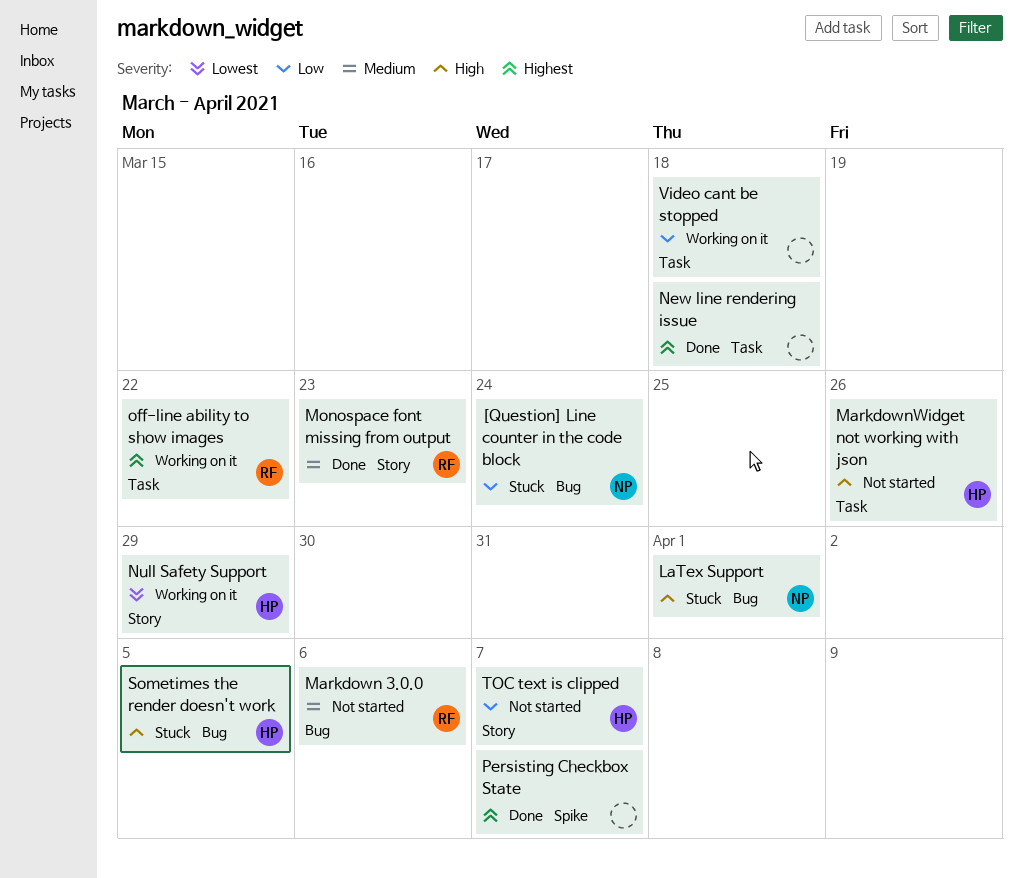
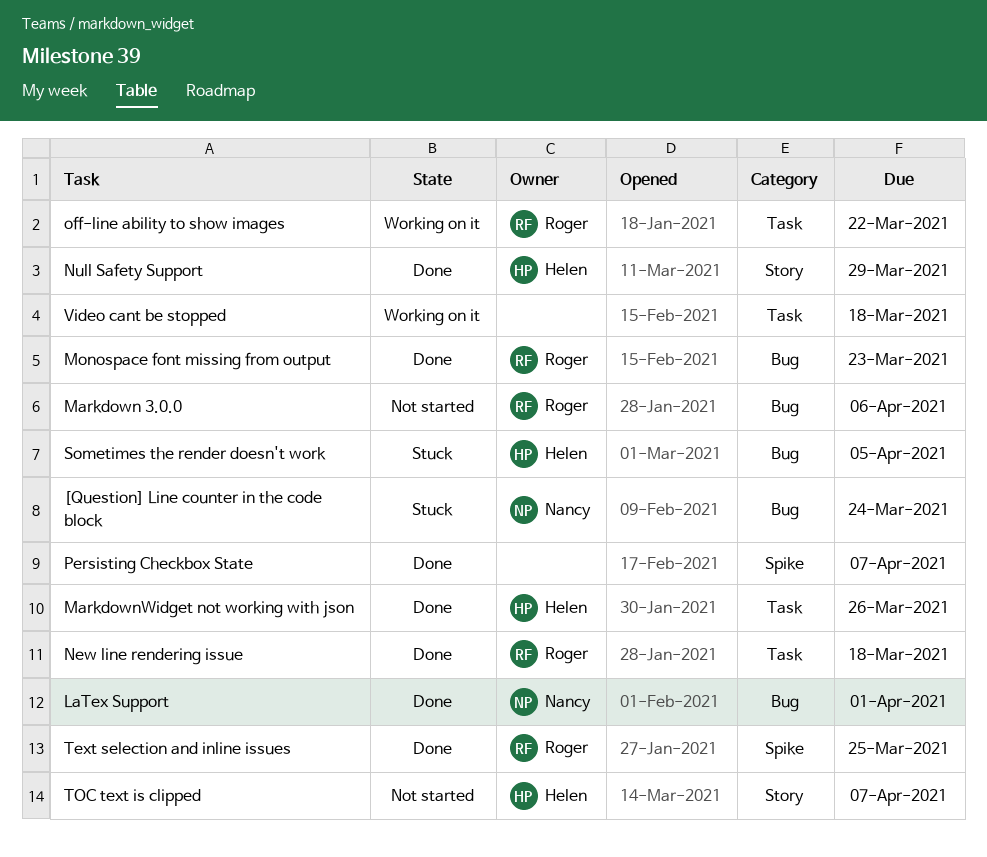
LaTex Support, status: Stuck -> Done
MarkdownWidget not working with json, status: Not started -> Done
Monospace font missing from output, label: Story -> Bug
New line rendering issue, owner: none -> Roger
Null Safety Support, status: Working on it -> Done
Text selection and inline issues: none -> present

